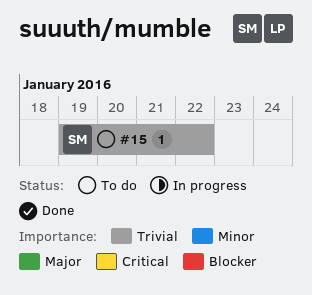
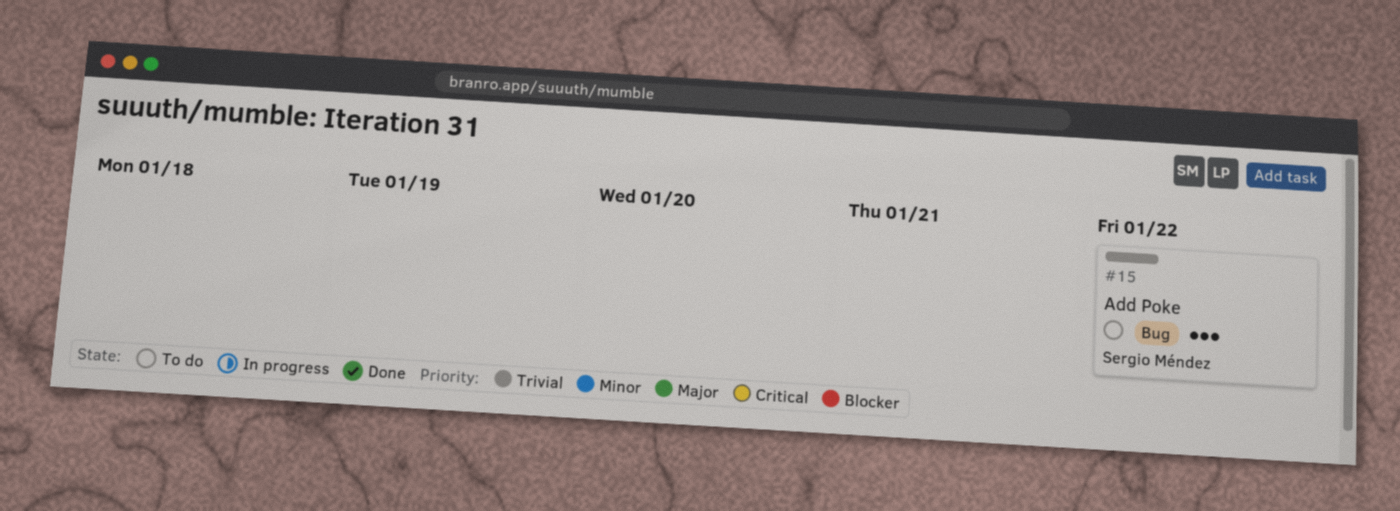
#15, estimate: 1 -> 3

